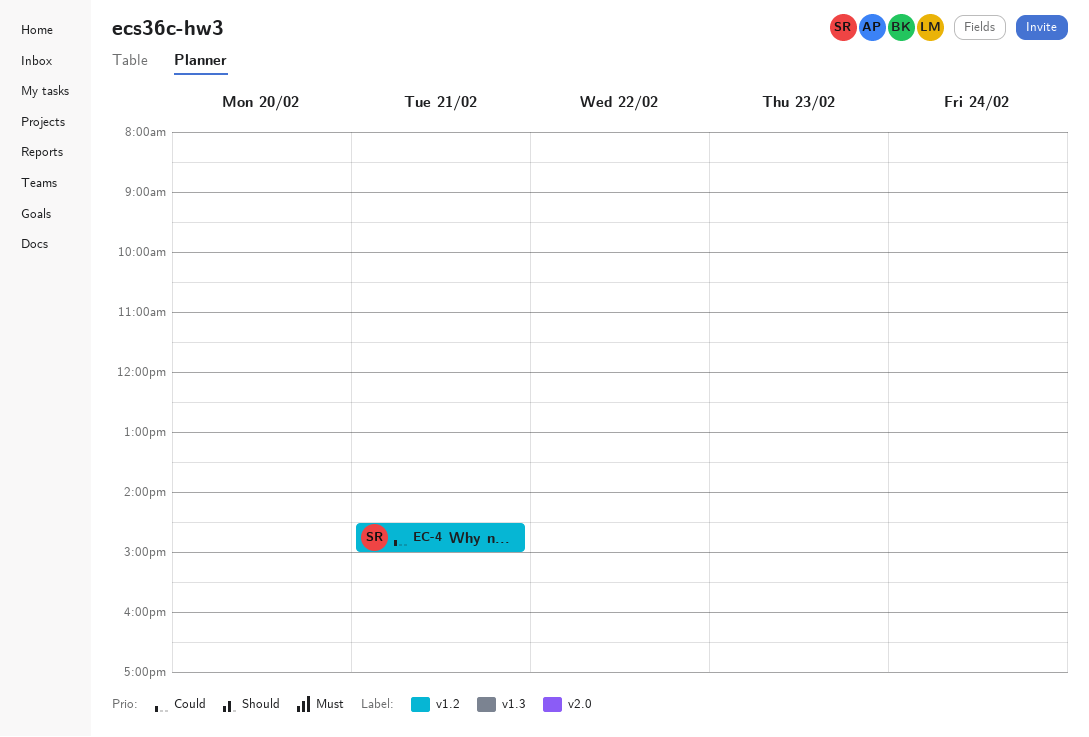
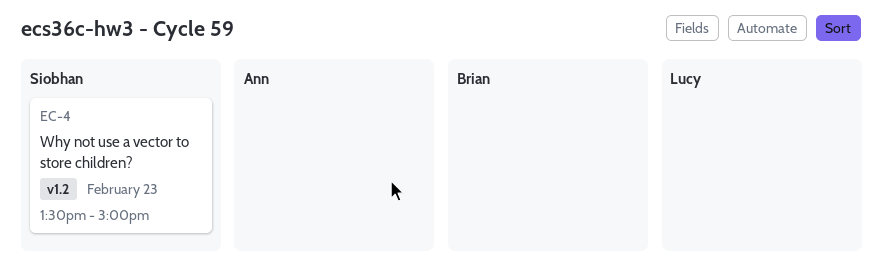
EC-4, day: Feb 21 -> Feb 23
EC-4, begins: 14:30 -> 13:30

